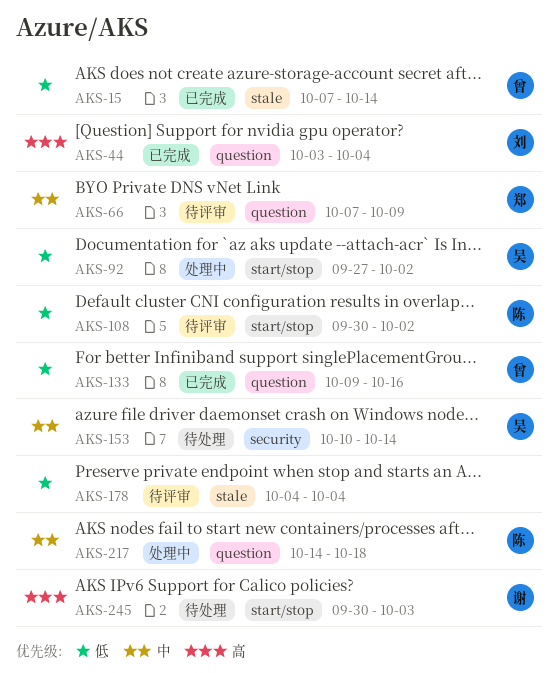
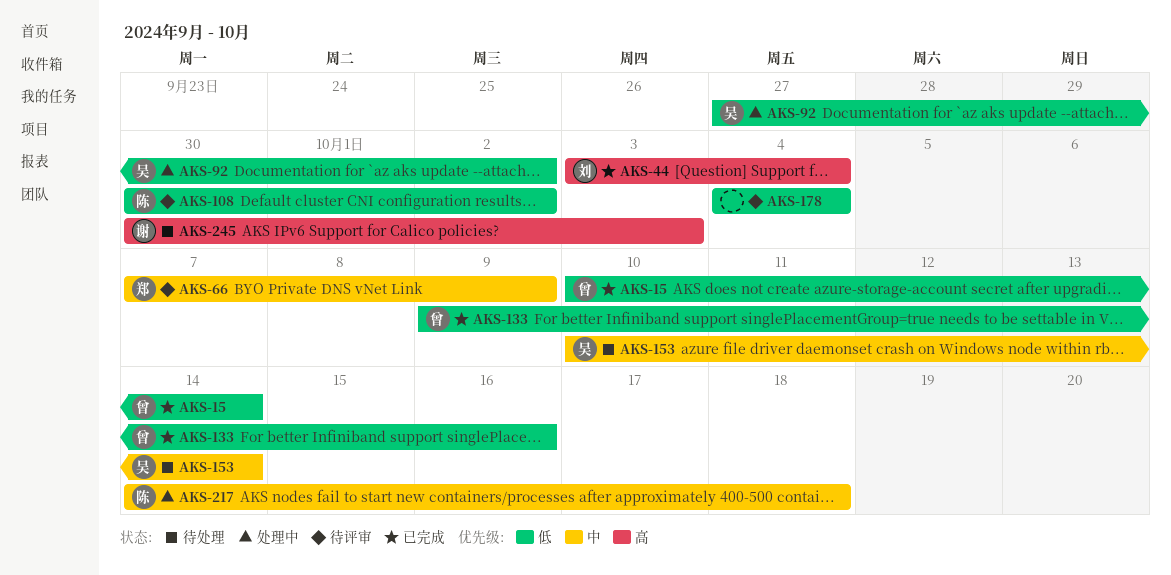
AKS-15, start: Oct 7 -> Oct 10

